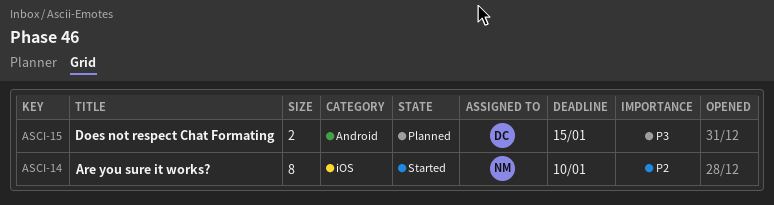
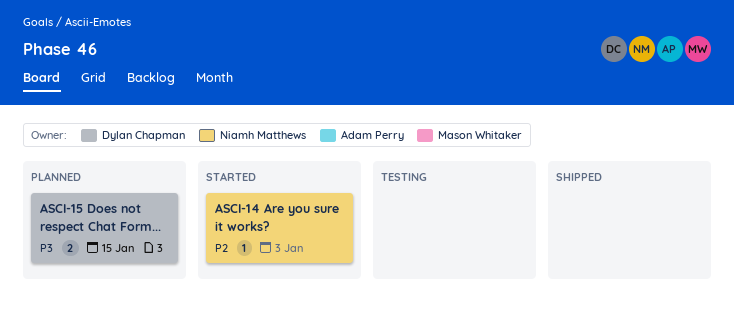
ASCI-14, estimate: 8 -> 1
ASCI-14, due: Jan 10 -> Jan 3

